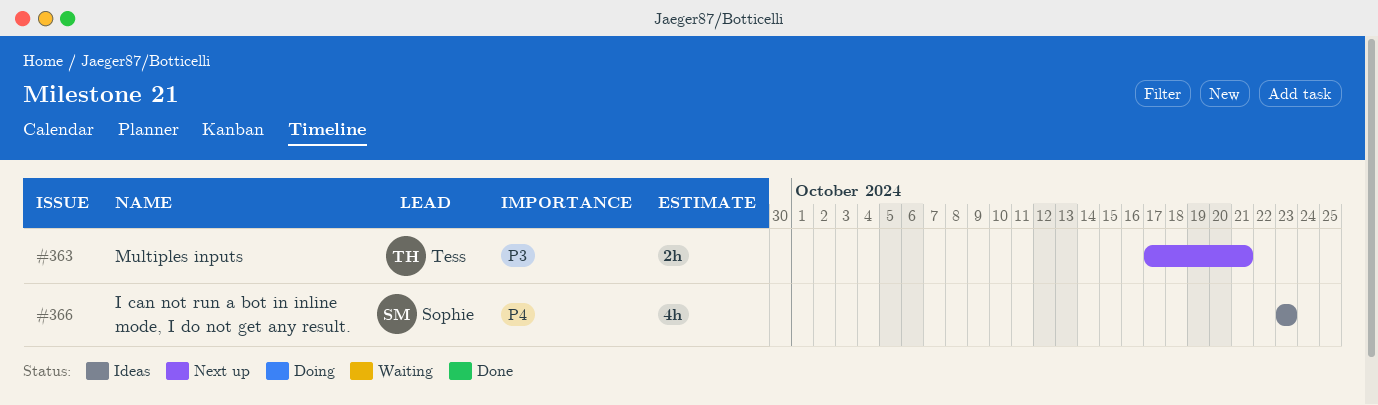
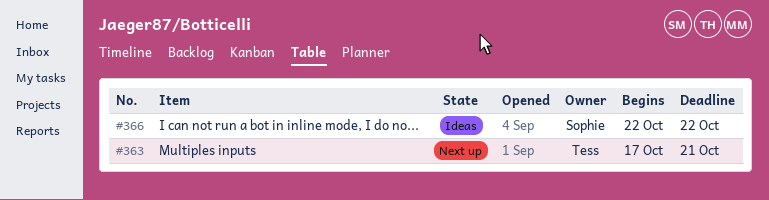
#366, start: Oct 23 -> Oct 22
#366, due: Oct 23 -> Oct 22

